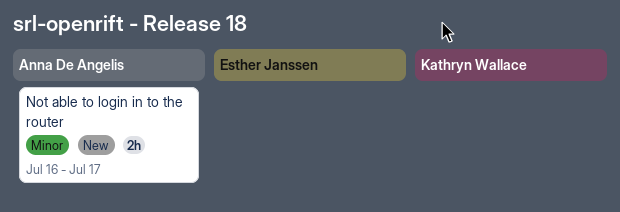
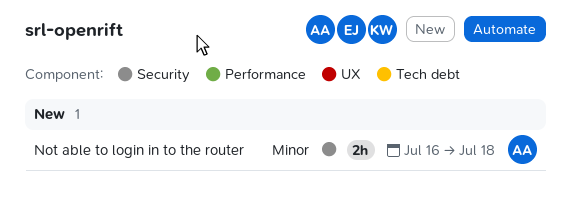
Not able to login in to the router, due: Jul 17 -> Jul 18

